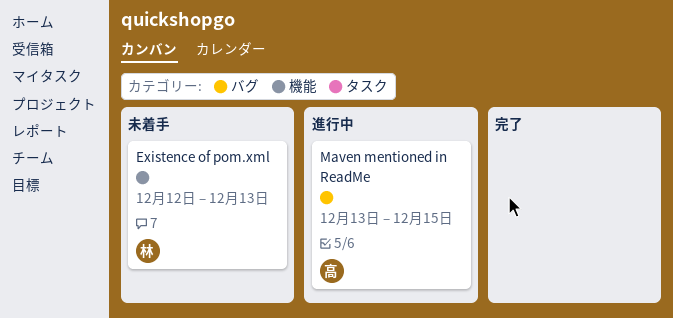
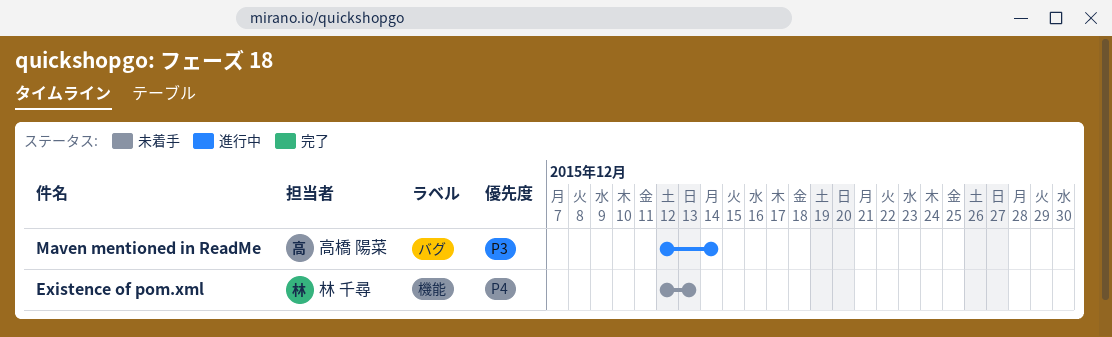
Maven mentioned in ReadMe, start: Dec 13 -> Dec 12
Maven mentioned in ReadMe, due: Dec 15 -> Dec 14

